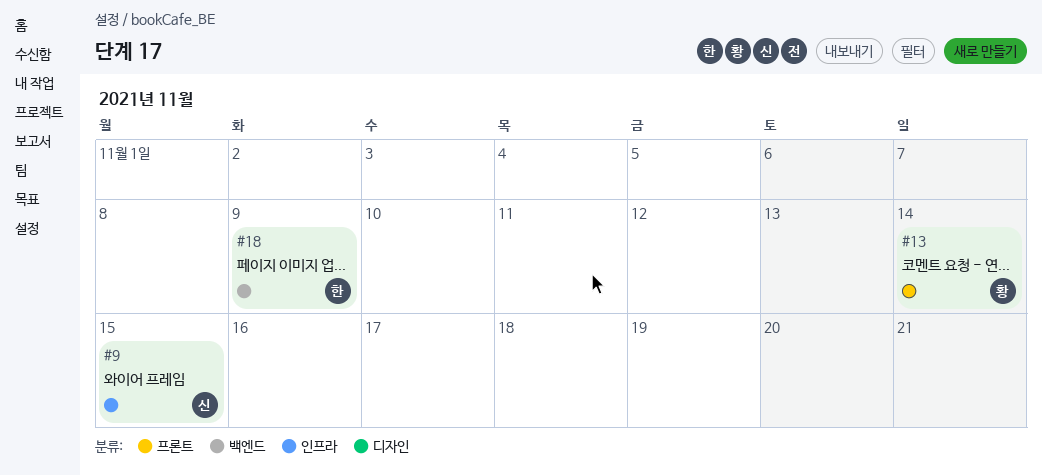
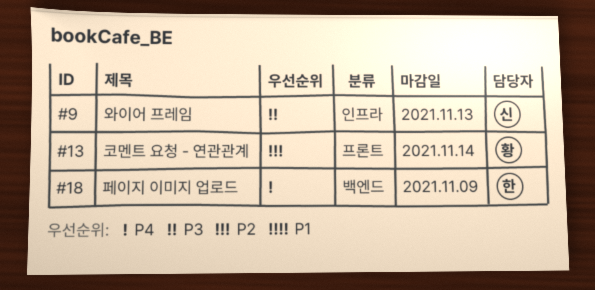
#9, due: Nov 15 -> Nov 13

